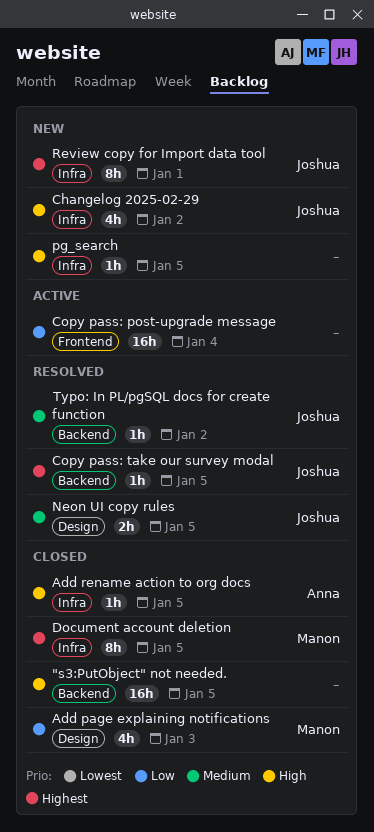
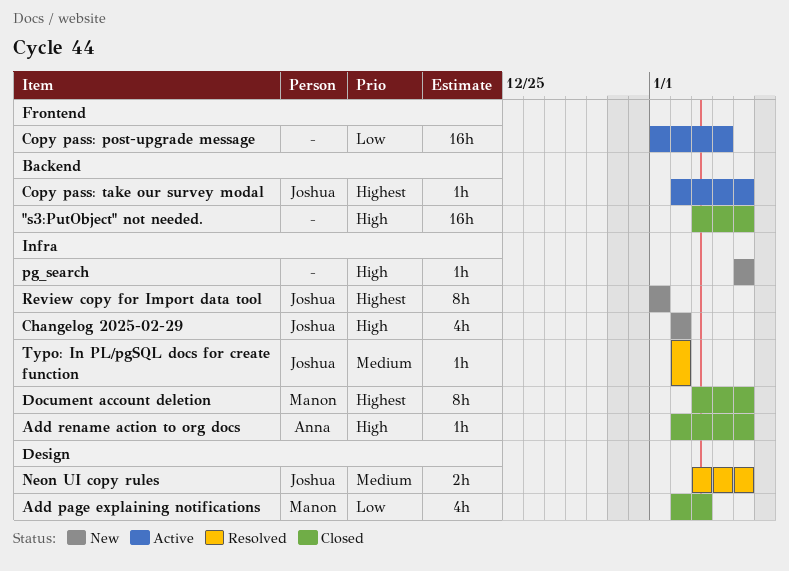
Copy pass: take our survey modal, status: Resolved -> Active
Typo: In PL/pgSQL docs for create function, label: Backend -> Infra

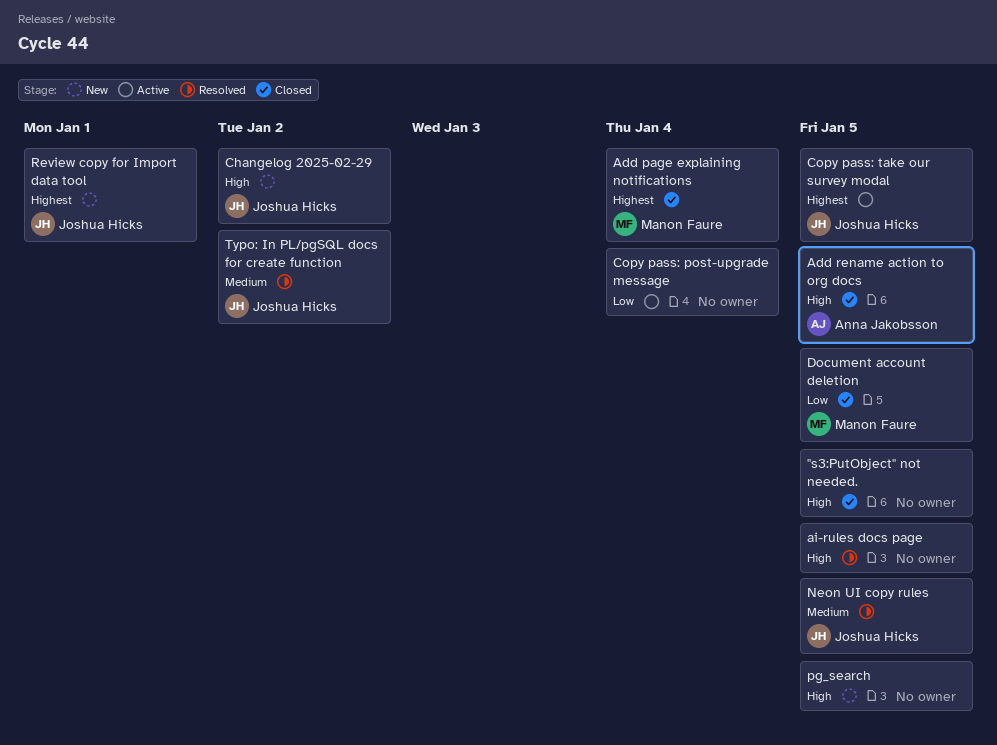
Add page explaining notifications, priority: Low -> Highest
Add page explaining notifications, due: Jan 3 -> Jan 4
ai-rules docs page: none -> present
Document account deletion, priority: Highest -> Low

